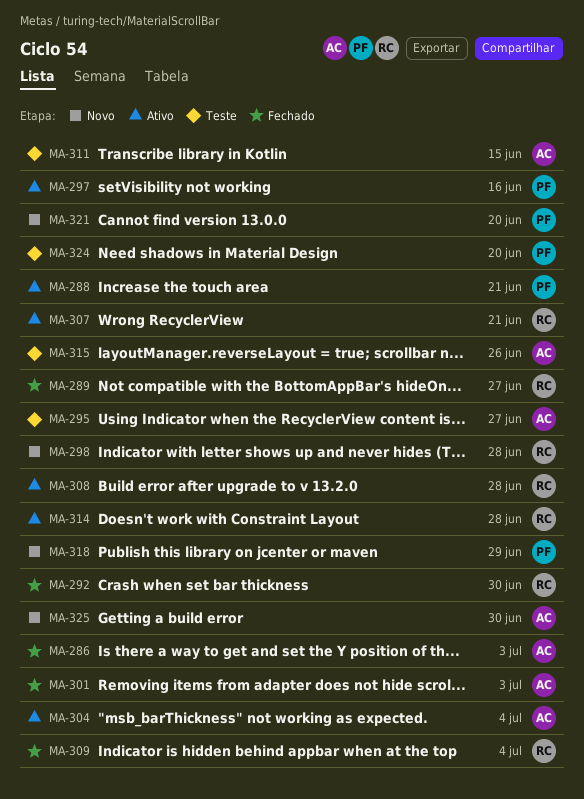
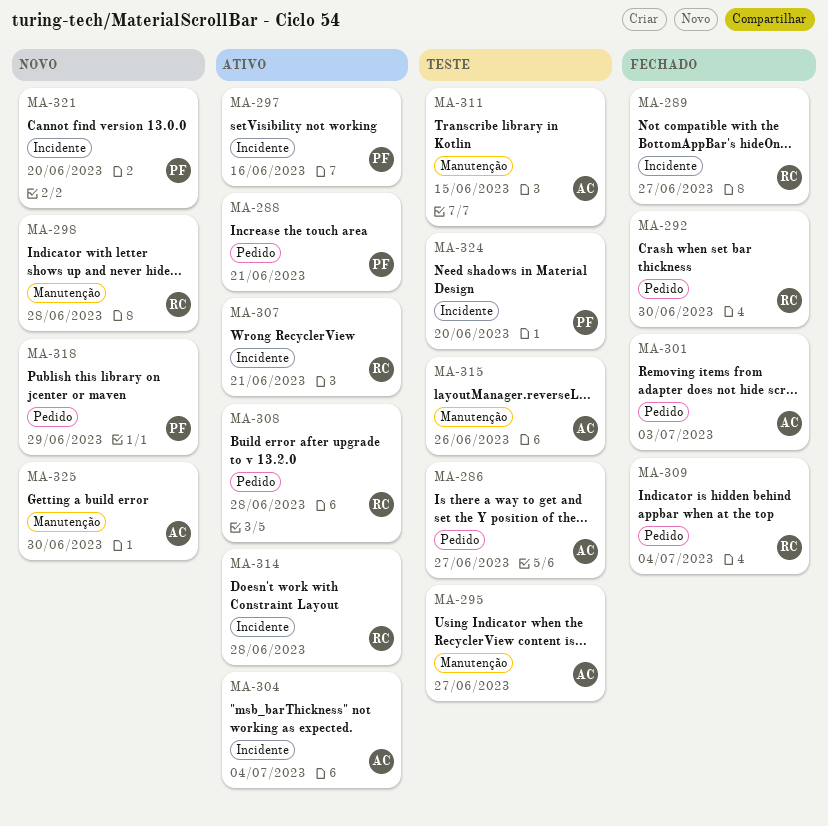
MA-286, status: Fechado -> Teste
MA-286, due: Jul 3 -> Jun 27

